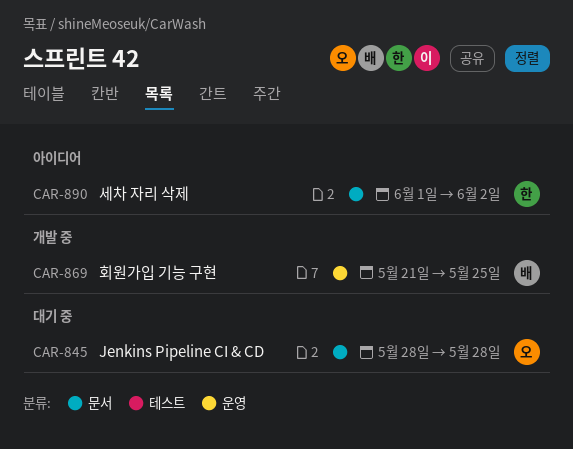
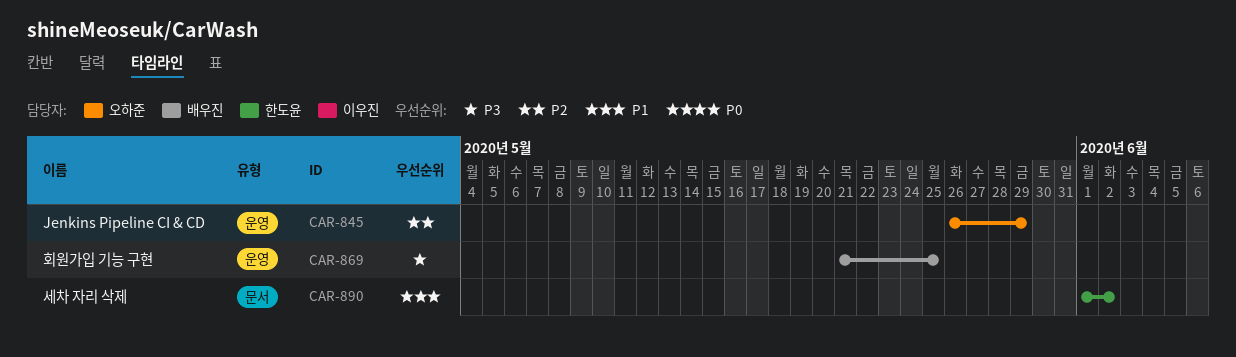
CAR-845, label: 문서 -> 운영
CAR-845, start: May 28 -> May 26
CAR-845, due: May 28 -> May 29

